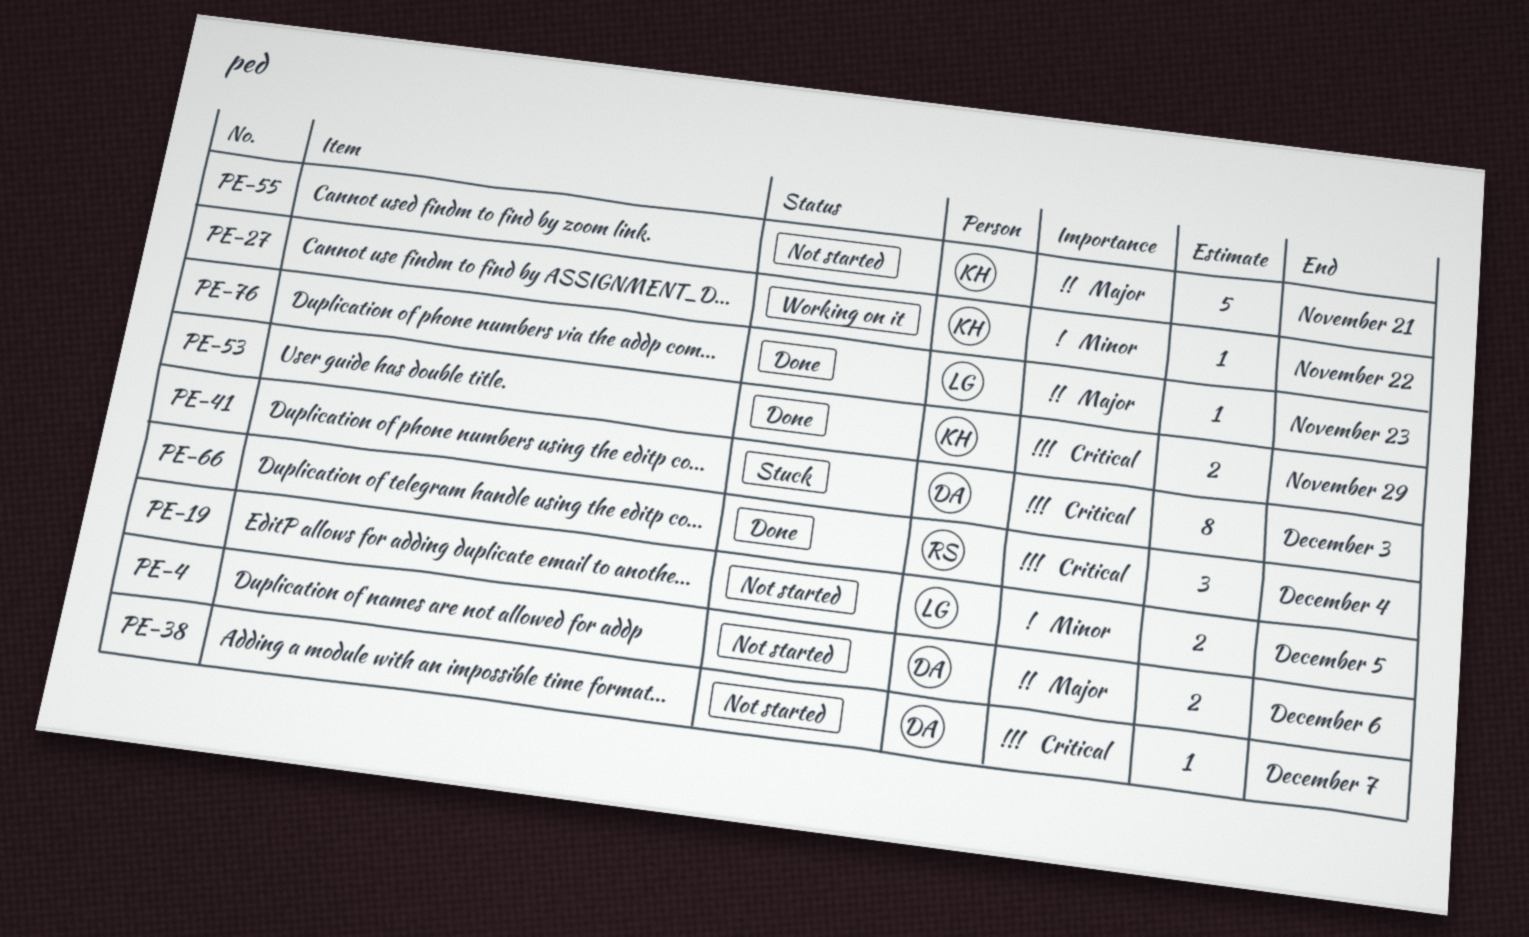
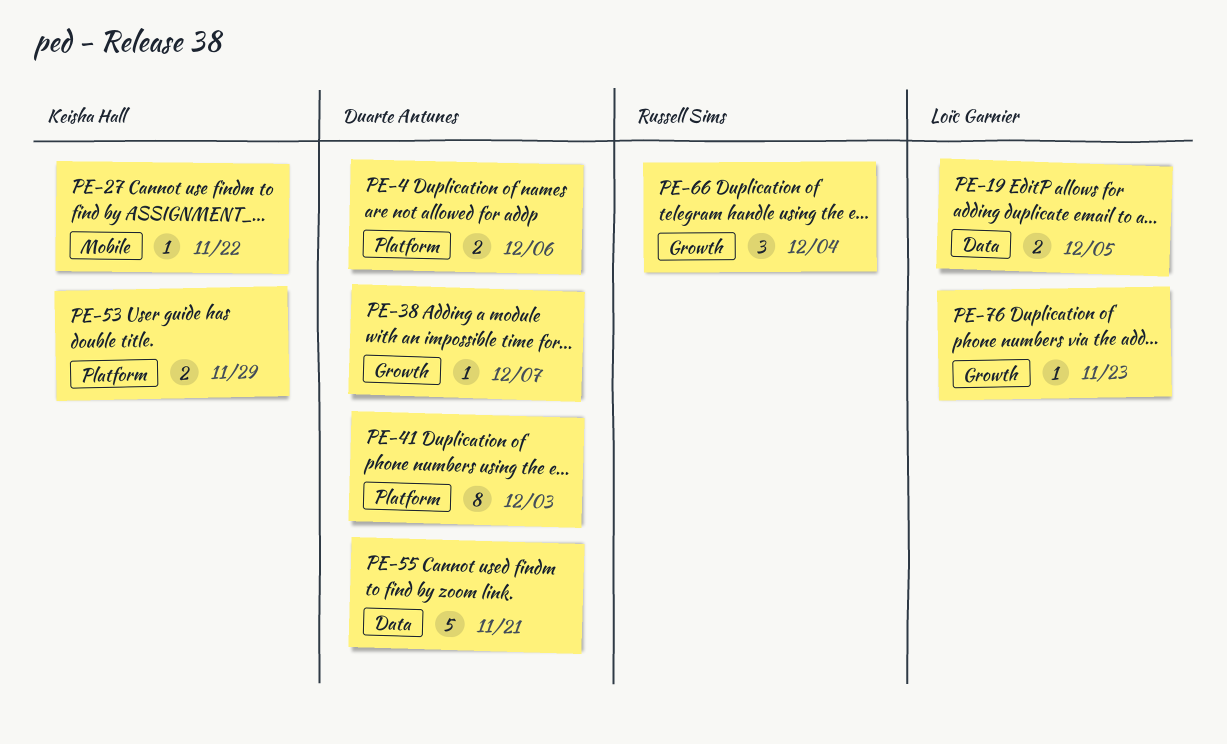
PE-55, owner: Keisha Hall -> Duarte Antunes

